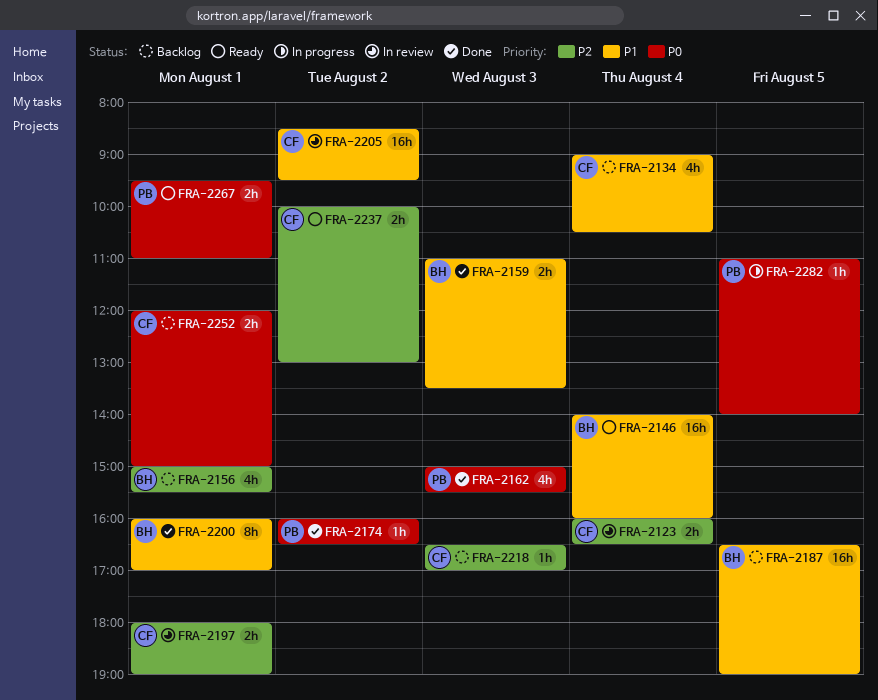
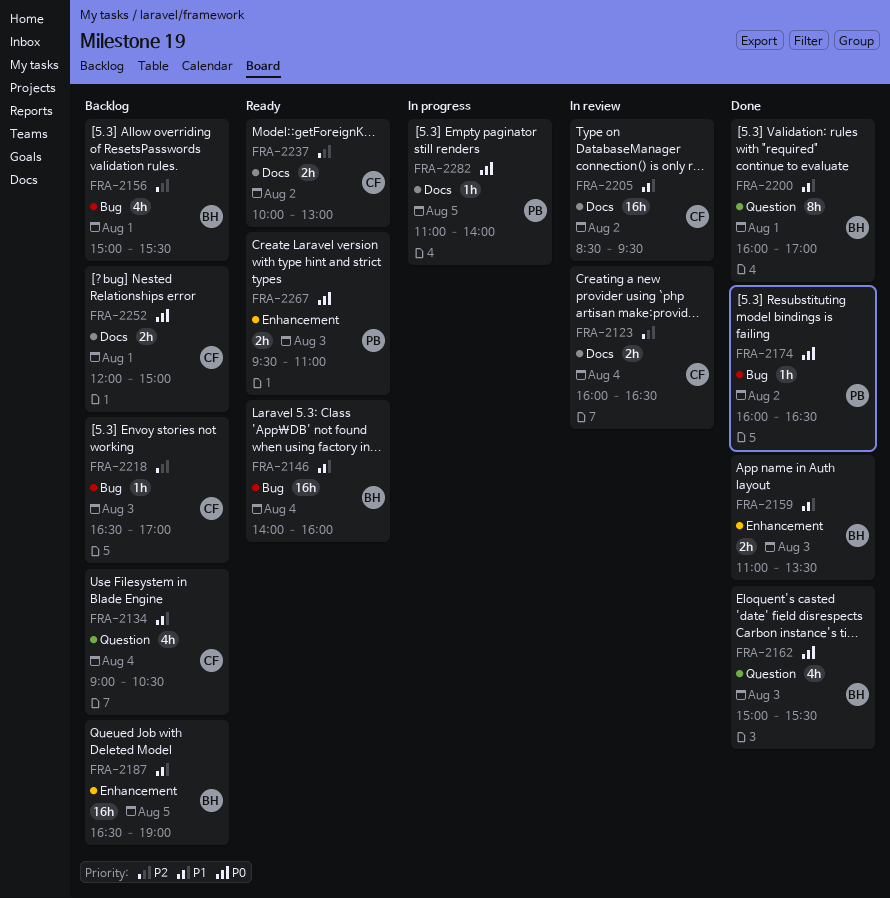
FRA-2162, owner: PB -> BH
FRA-2197: present -> none
FRA-2267, day: Aug 1 -> Aug 3

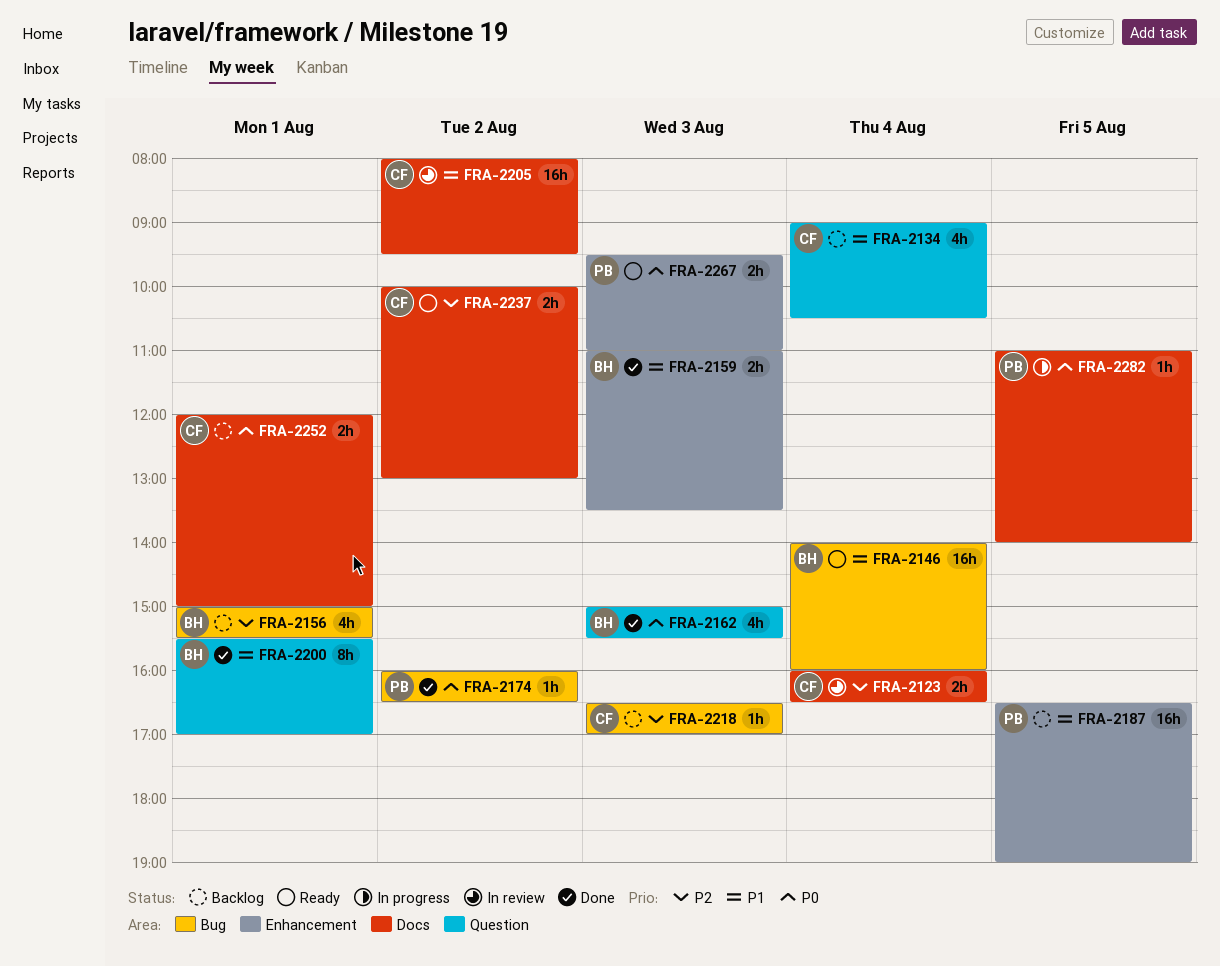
FRA-2187, owner: BH -> PB
FRA-2200, begins: 16:00 -> 15:30
FRA-2205, begins: 08:30 -> 08:00

